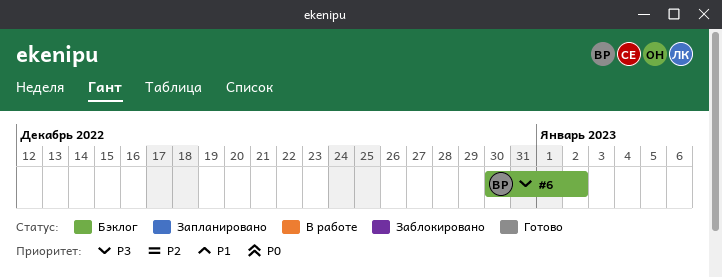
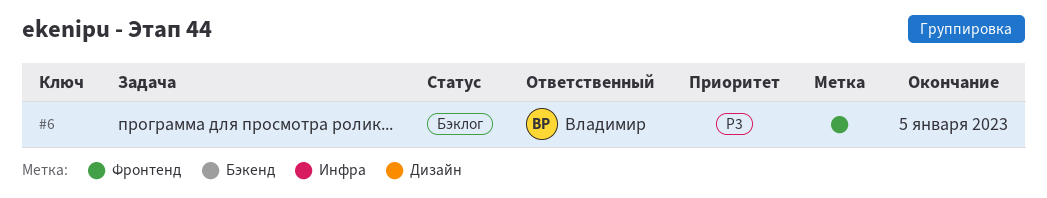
#6, due: Jan 2 -> Jan 5

